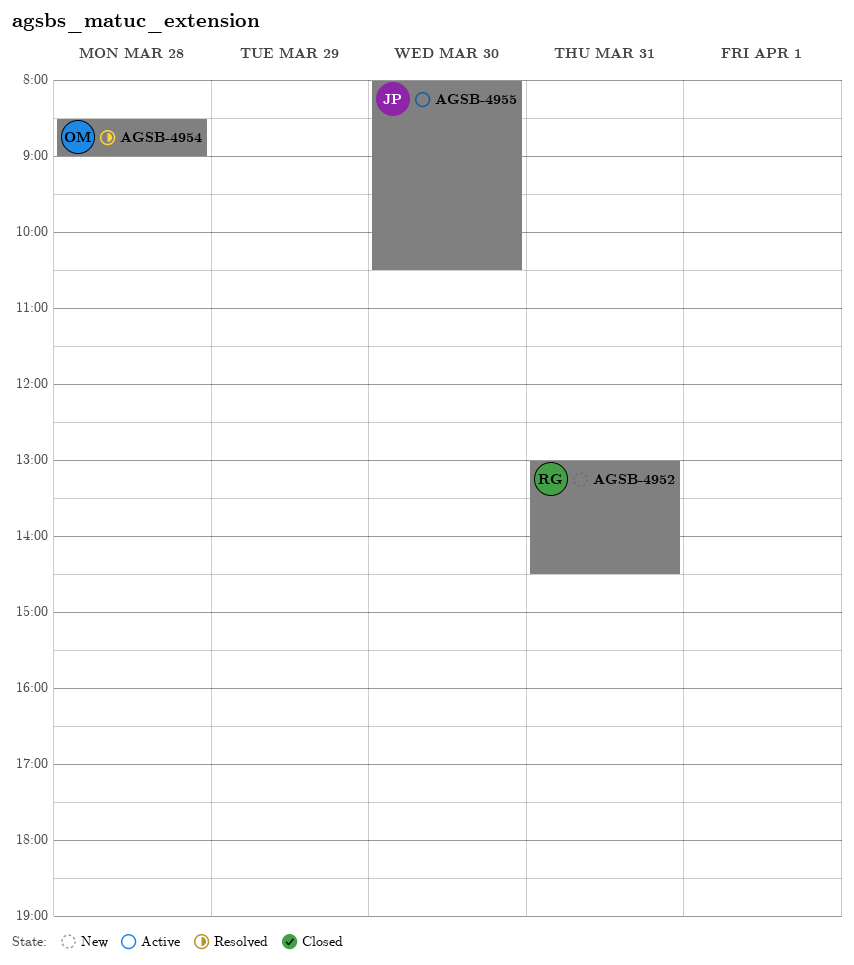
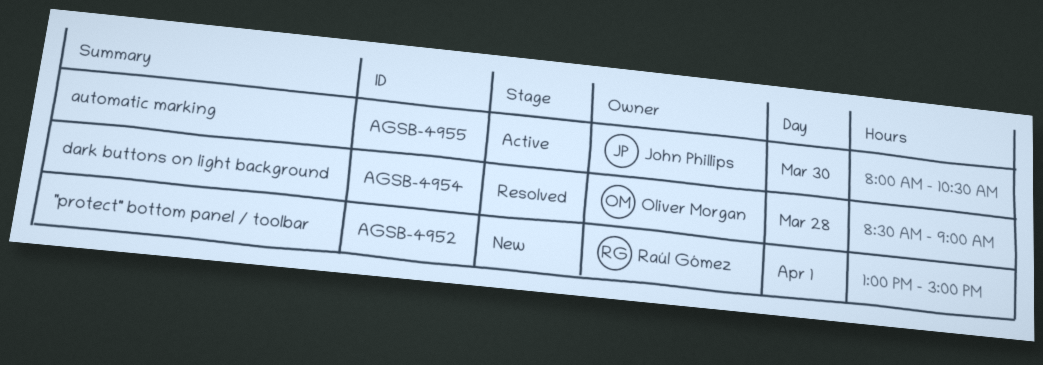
AGSB-4952, day: Mar 31 -> Apr 1
AGSB-4952, ends: 14:30 -> 15:00

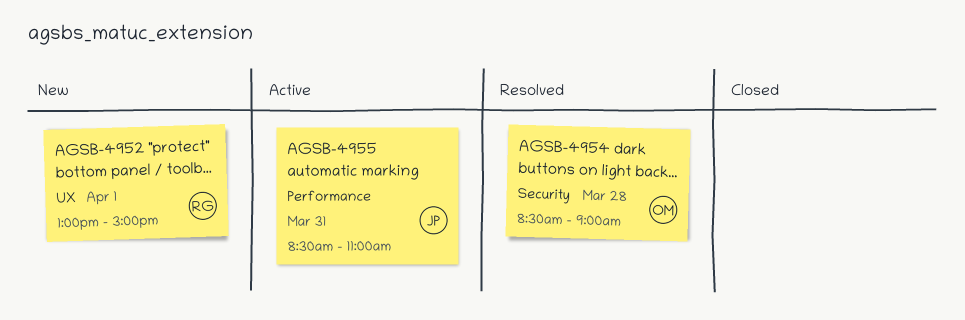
AGSB-4955, day: Mar 30 -> Mar 31
AGSB-4955, begins: 08:00 -> 08:30
AGSB-4955, ends: 10:30 -> 11:00

